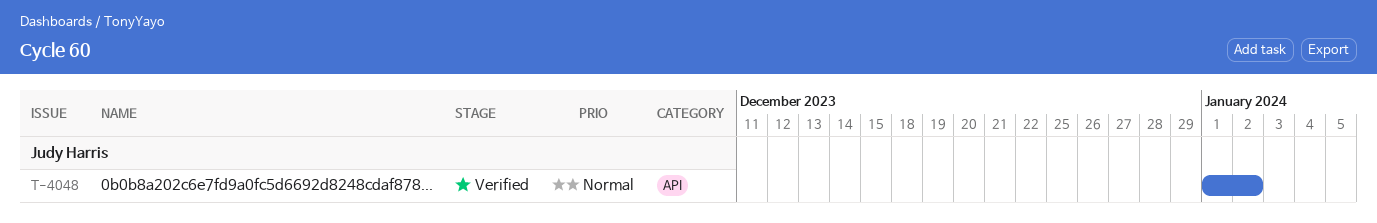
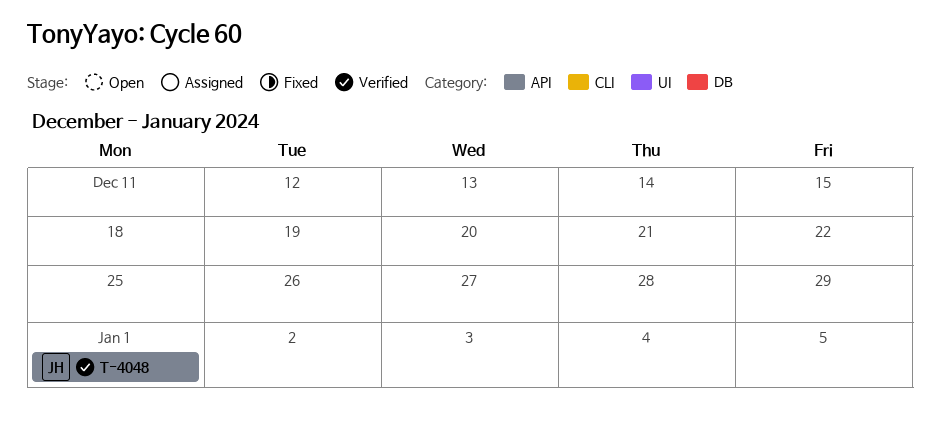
T-4048, due: Jan 2 -> Jan 1

